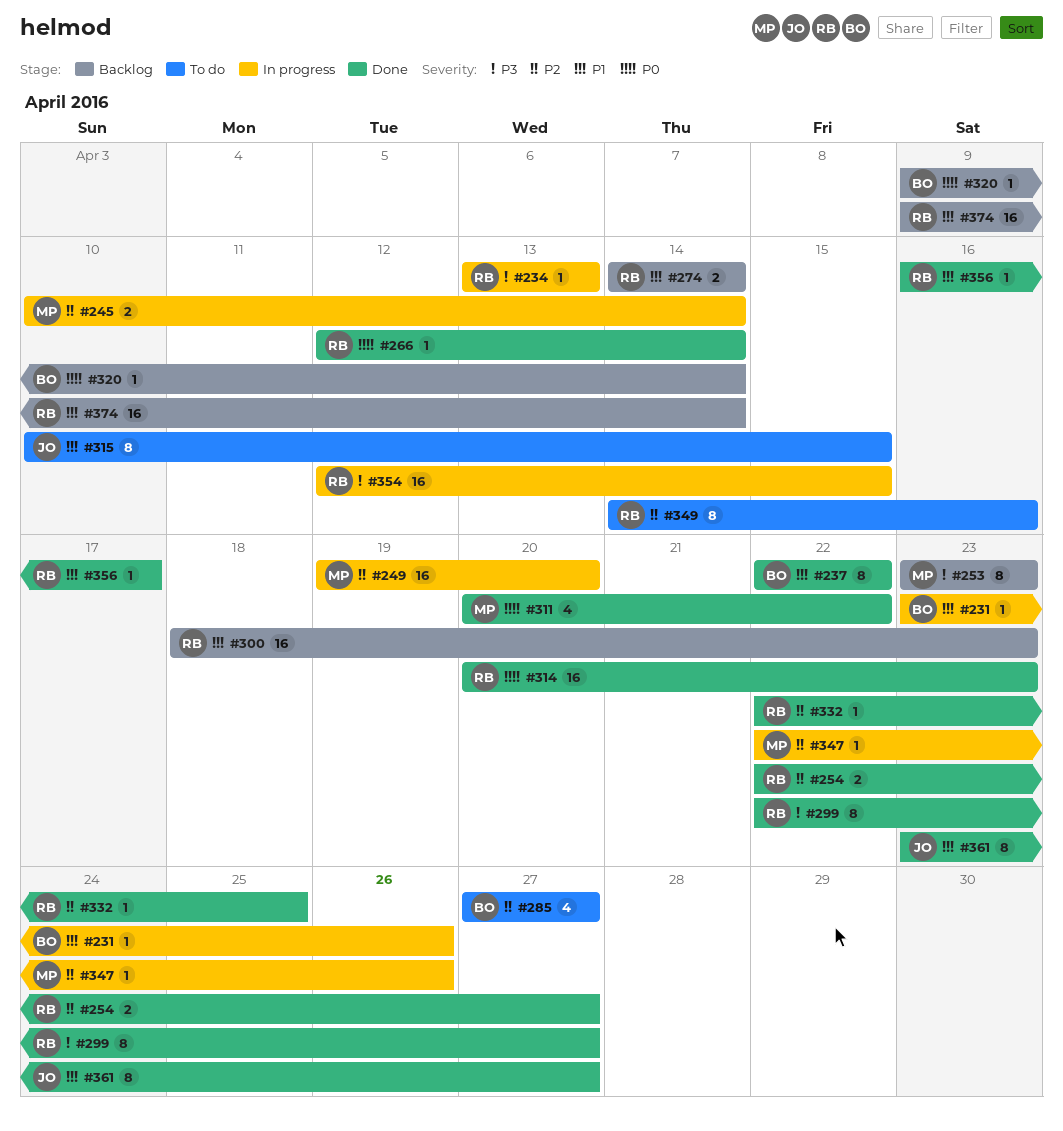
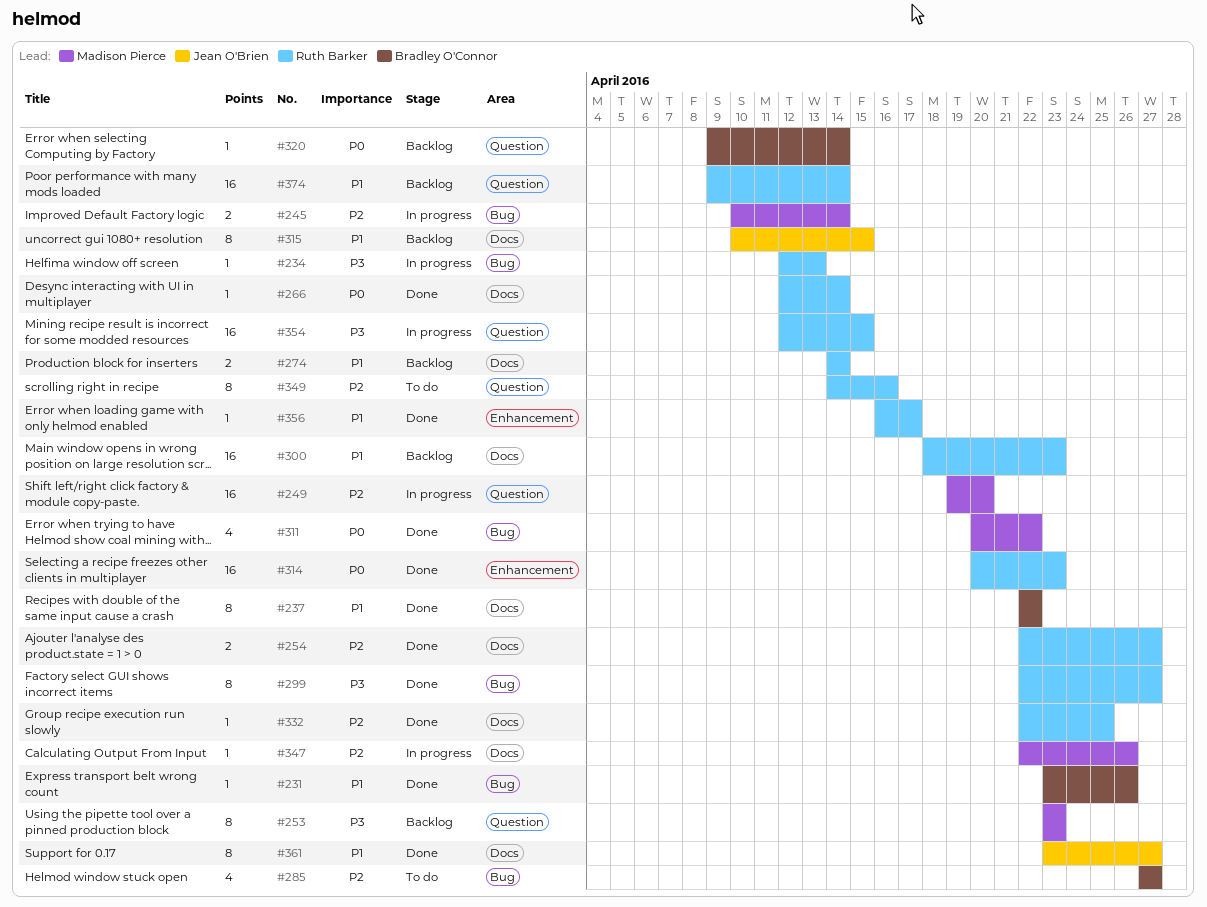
#231, status: In progress -> Done
#234, start: Apr 13 -> Apr 12
#315, status: To do -> Backlog

